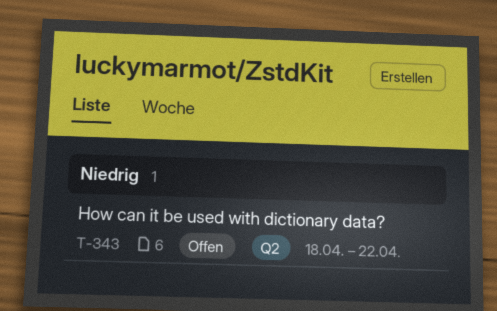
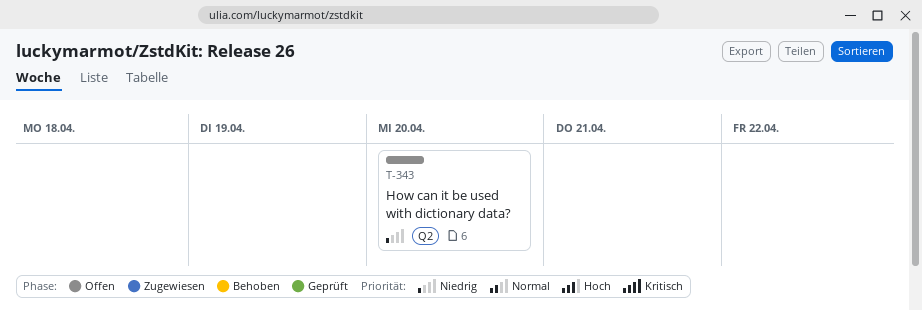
T-343, due: Apr 22 -> Apr 20

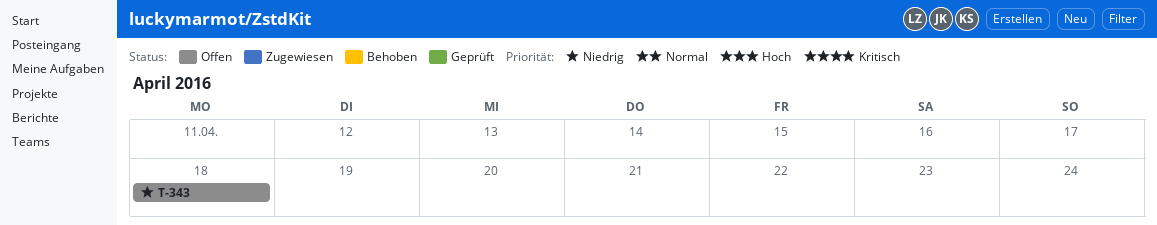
T-343, due: Apr 20 -> Apr 18

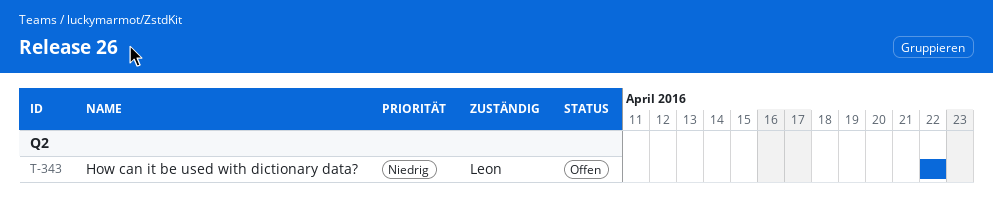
T-343, start: Apr 18 -> Apr 22
T-343, due: Apr 18 -> Apr 22

